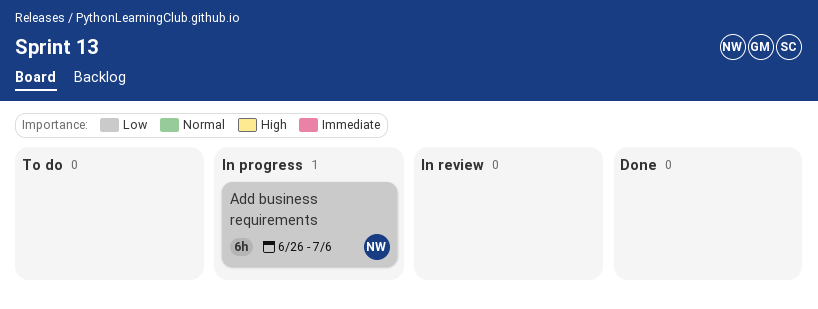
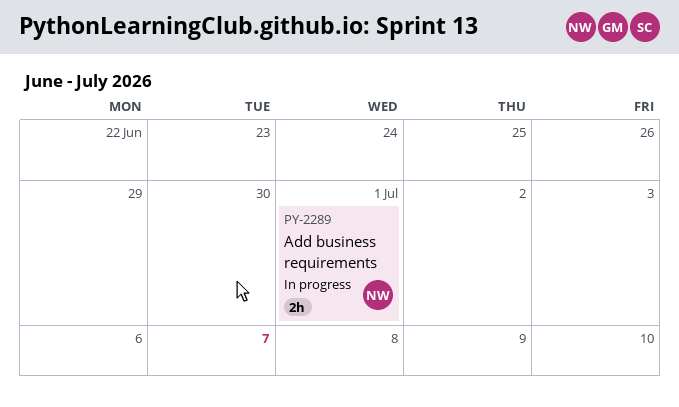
Add business requirements, estimate: 6h -> 2h
Add business requirements, due: Jul 6 -> Jul 1

